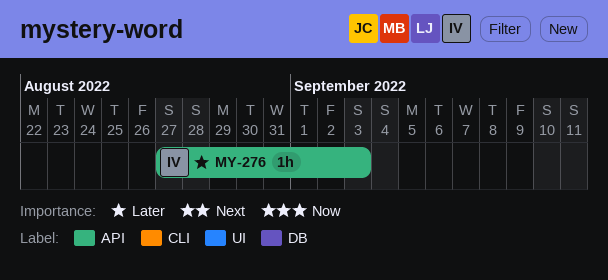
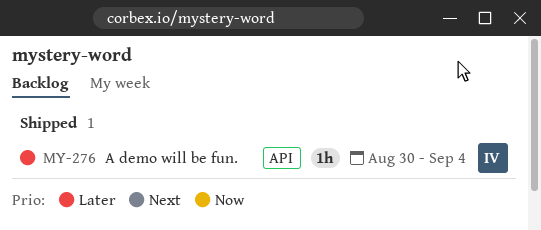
MY-276, start: Aug 27 -> Aug 30
MY-276, due: Sep 3 -> Sep 4

